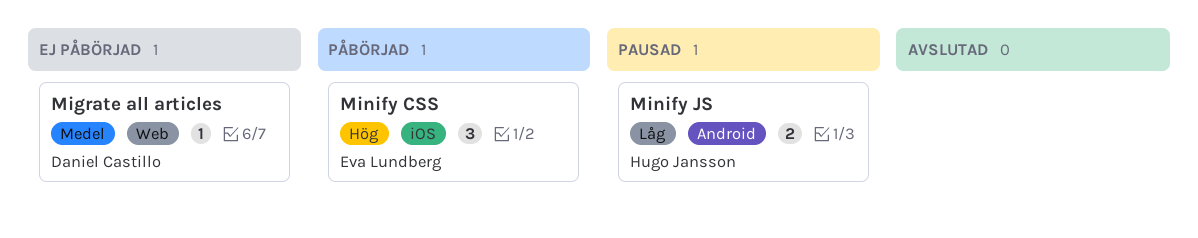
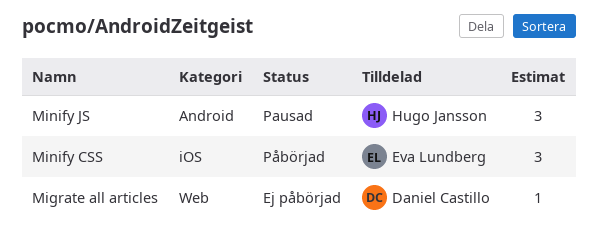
Minify JS, estimate: 2 -> 3

